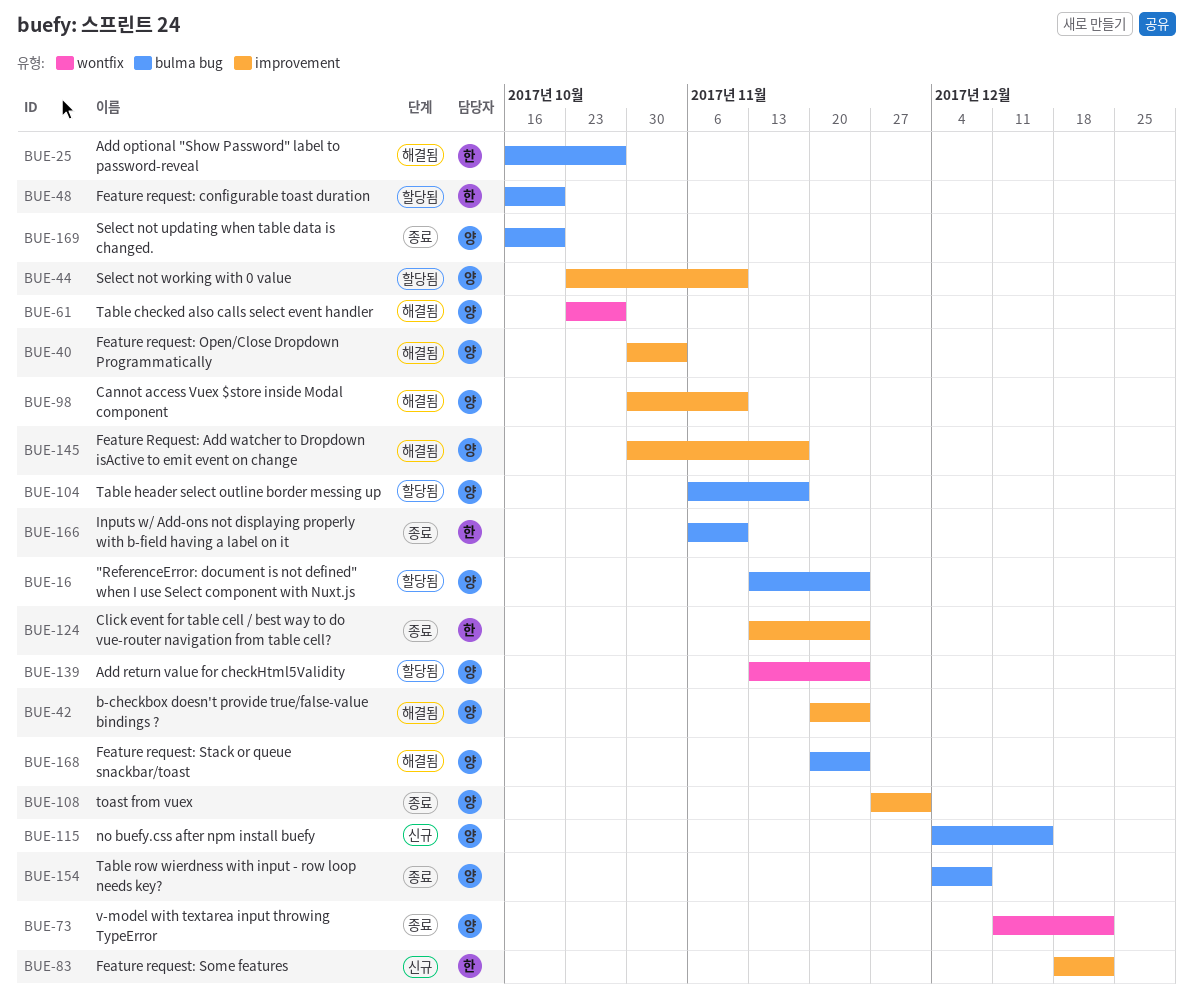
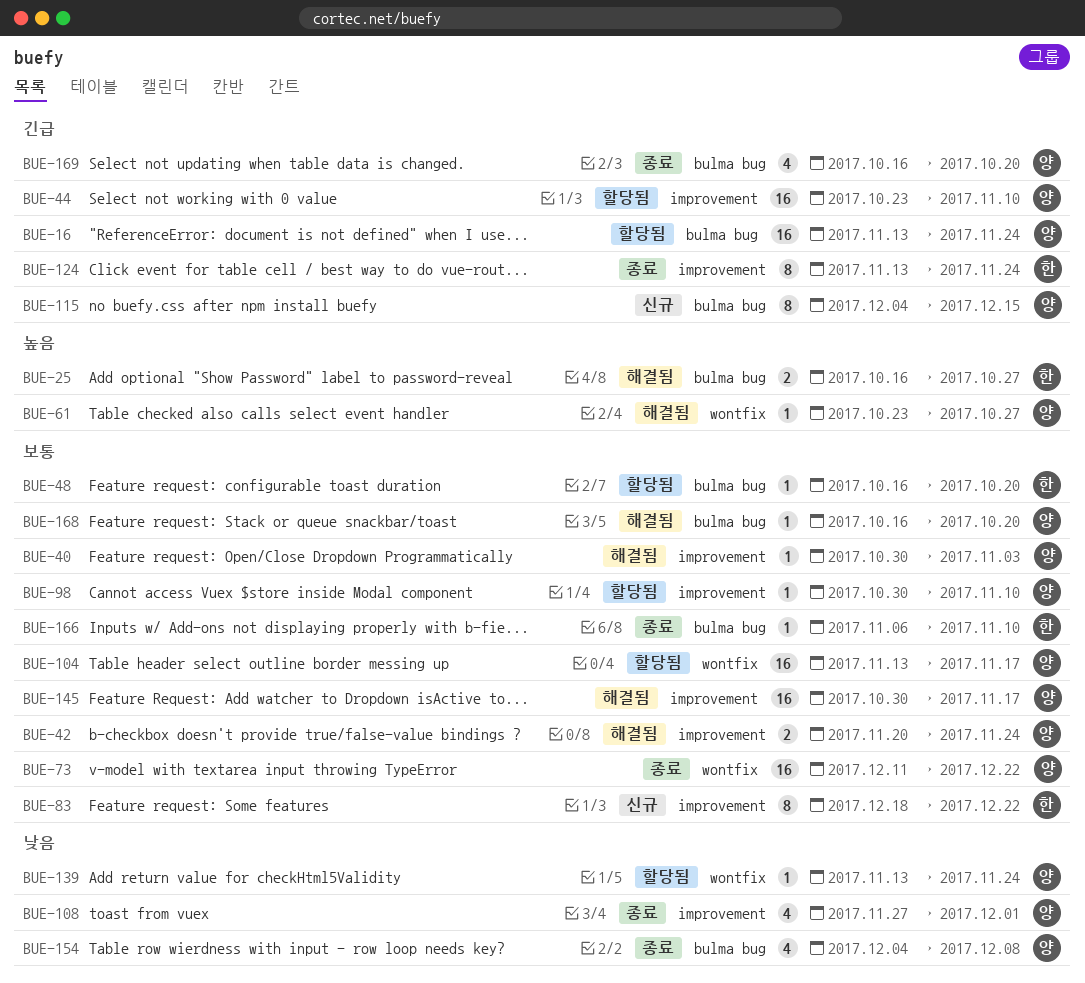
BUE-98, status: 해결됨 -> 할당됨
BUE-104, label: bulma bug -> wontfix
BUE-104, start: Nov 6 -> Nov 13
BUE-168, start: Nov 20 -> Oct 16
BUE-168, due: Nov 24 -> Oct 20

